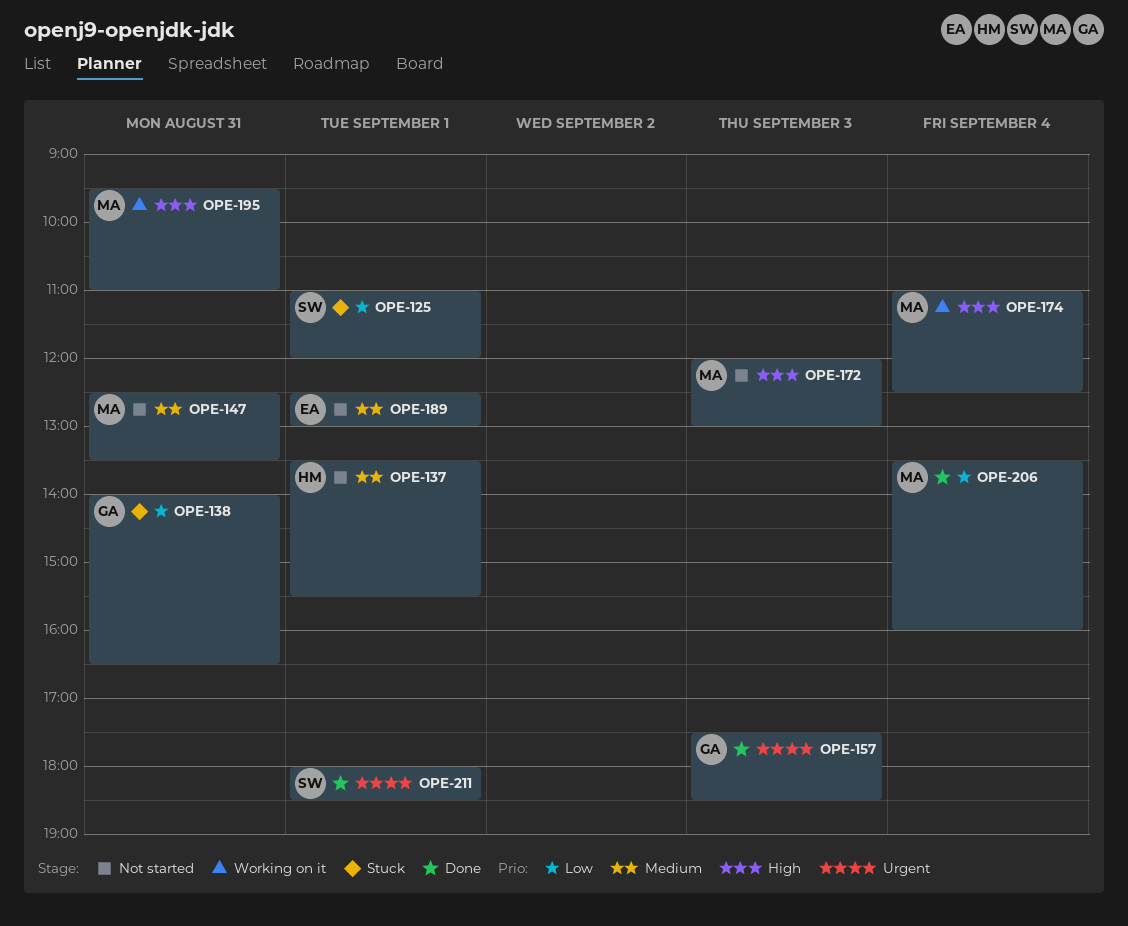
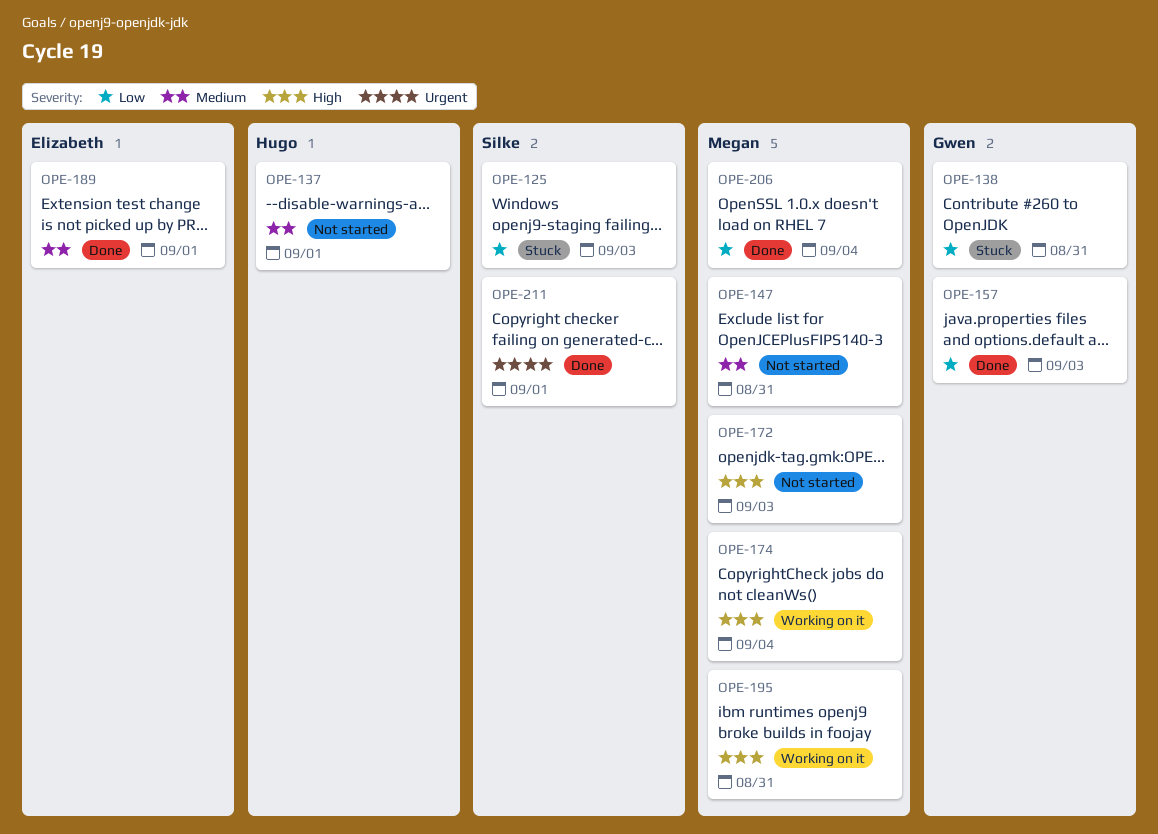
OPE-125, day: Sep 1 -> Sep 3
OPE-157, priority: Urgent -> Low
OPE-189, status: Not started -> Done

